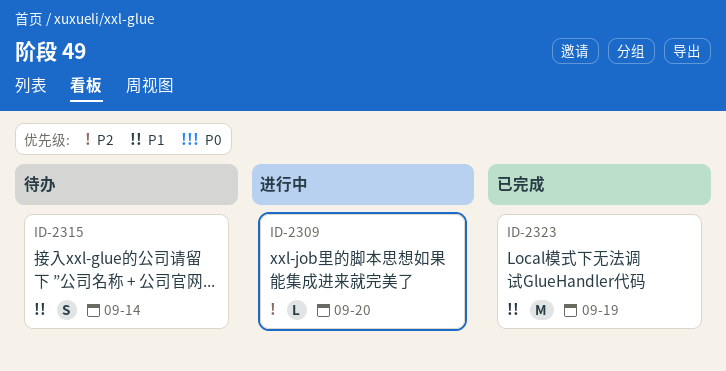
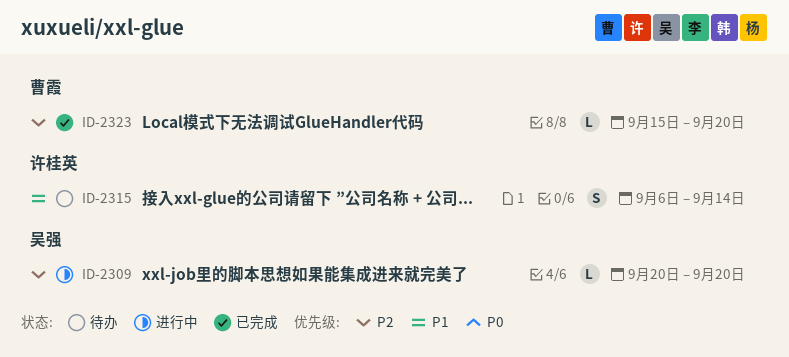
ID-2323, priority: P1 -> P2
ID-2323, estimate: M -> L
ID-2323, due: Sep 19 -> Sep 20

